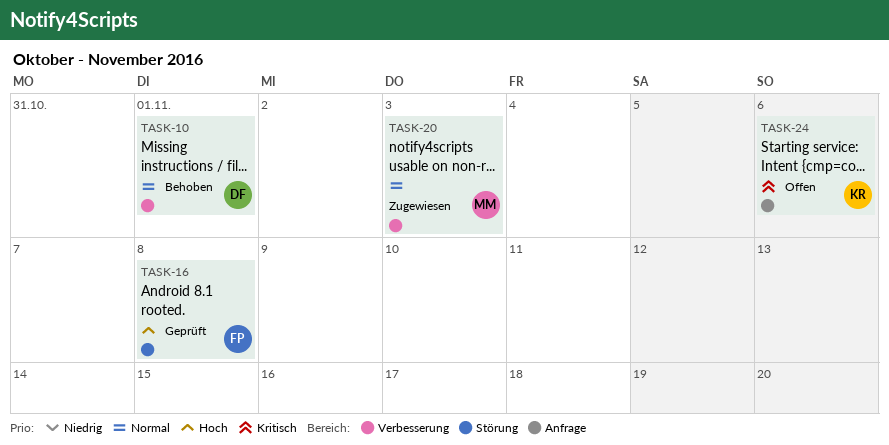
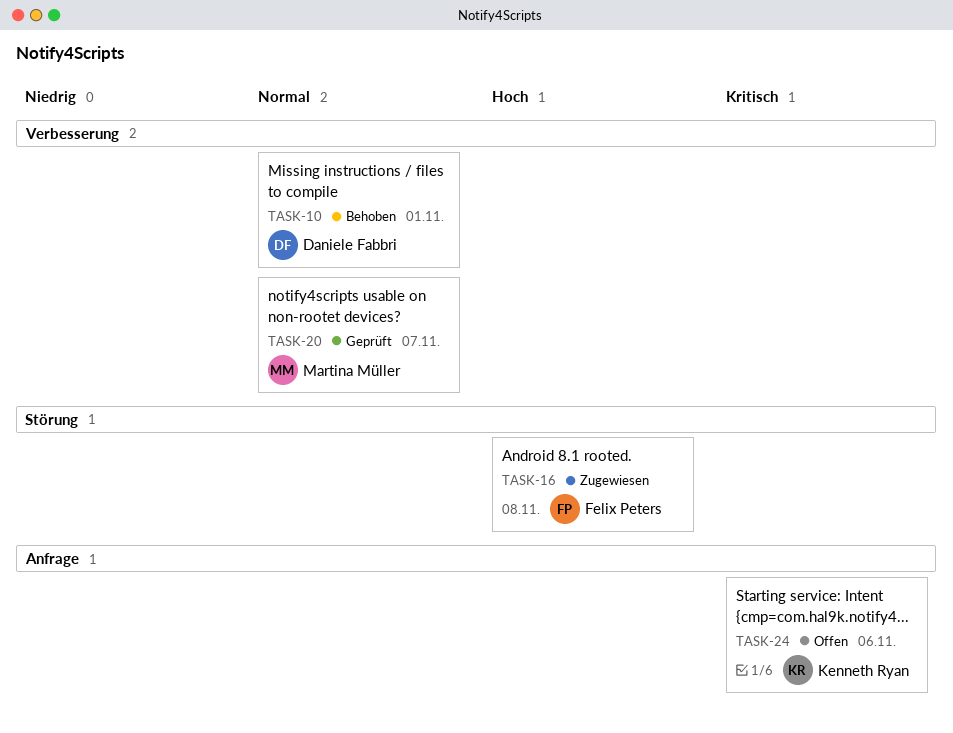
TASK-16, status: Geprüft -> Zugewiesen
TASK-20, status: Zugewiesen -> Geprüft
TASK-20, due: Nov 3 -> Nov 7

